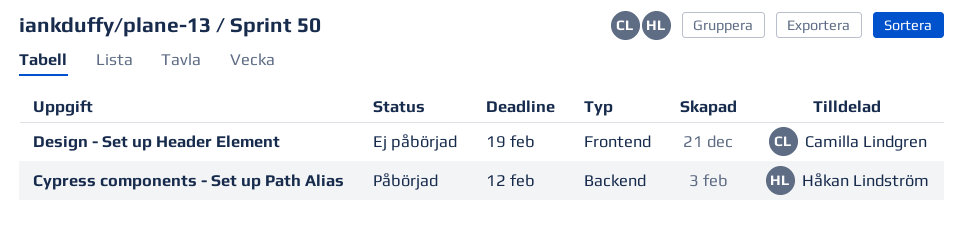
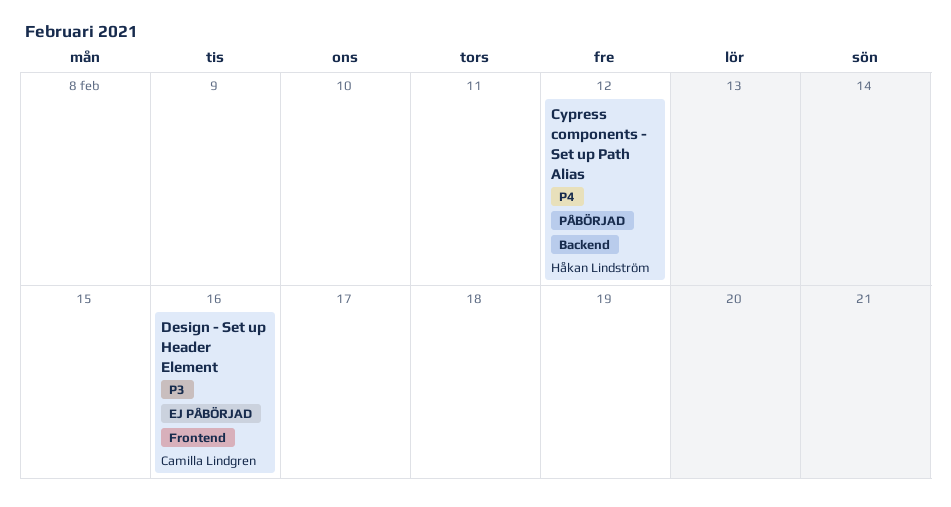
Design - Set up Header Element, due: Feb 19 -> Feb 16

